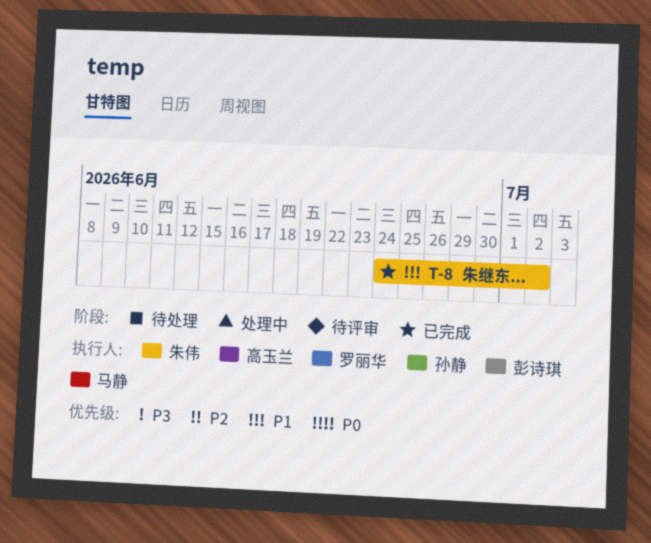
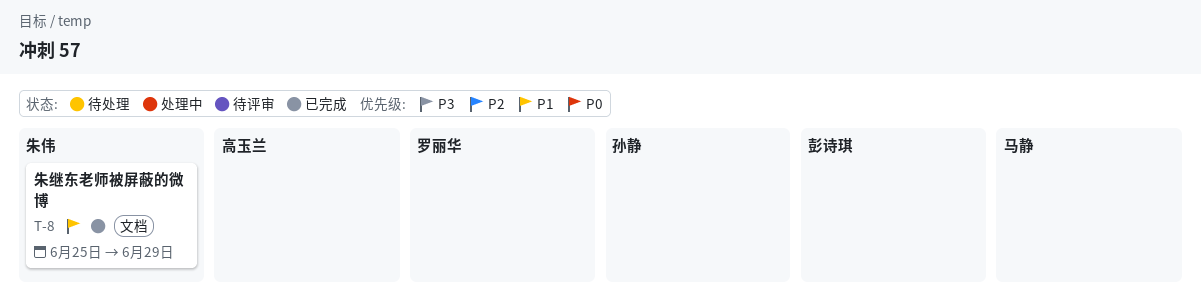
T-8, start: Jun 24 -> Jun 25
T-8, due: Jul 2 -> Jun 29

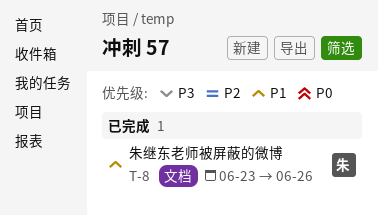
T-8, start: Jun 25 -> Jun 23
T-8, due: Jun 29 -> Jun 26

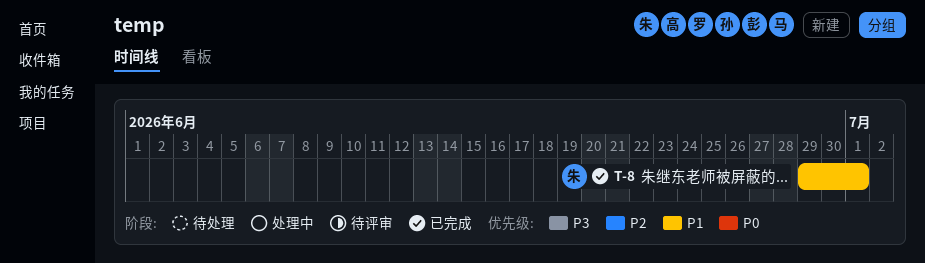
T-8, start: Jun 23 -> Jun 29
T-8, due: Jun 26 -> Jul 1

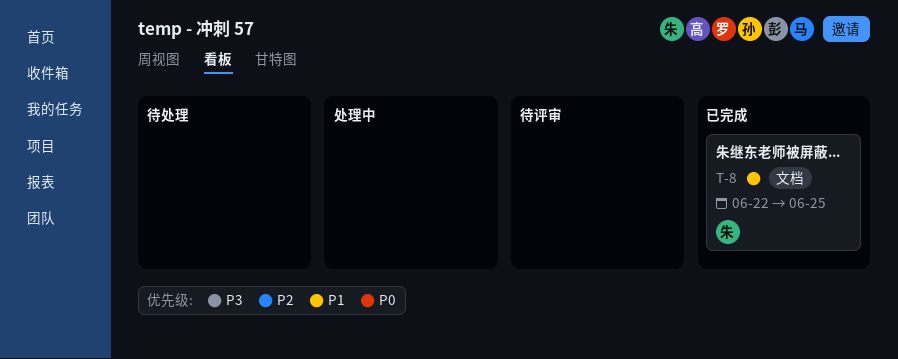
T-8, start: Jun 29 -> Jun 22
T-8, due: Jul 1 -> Jun 25

